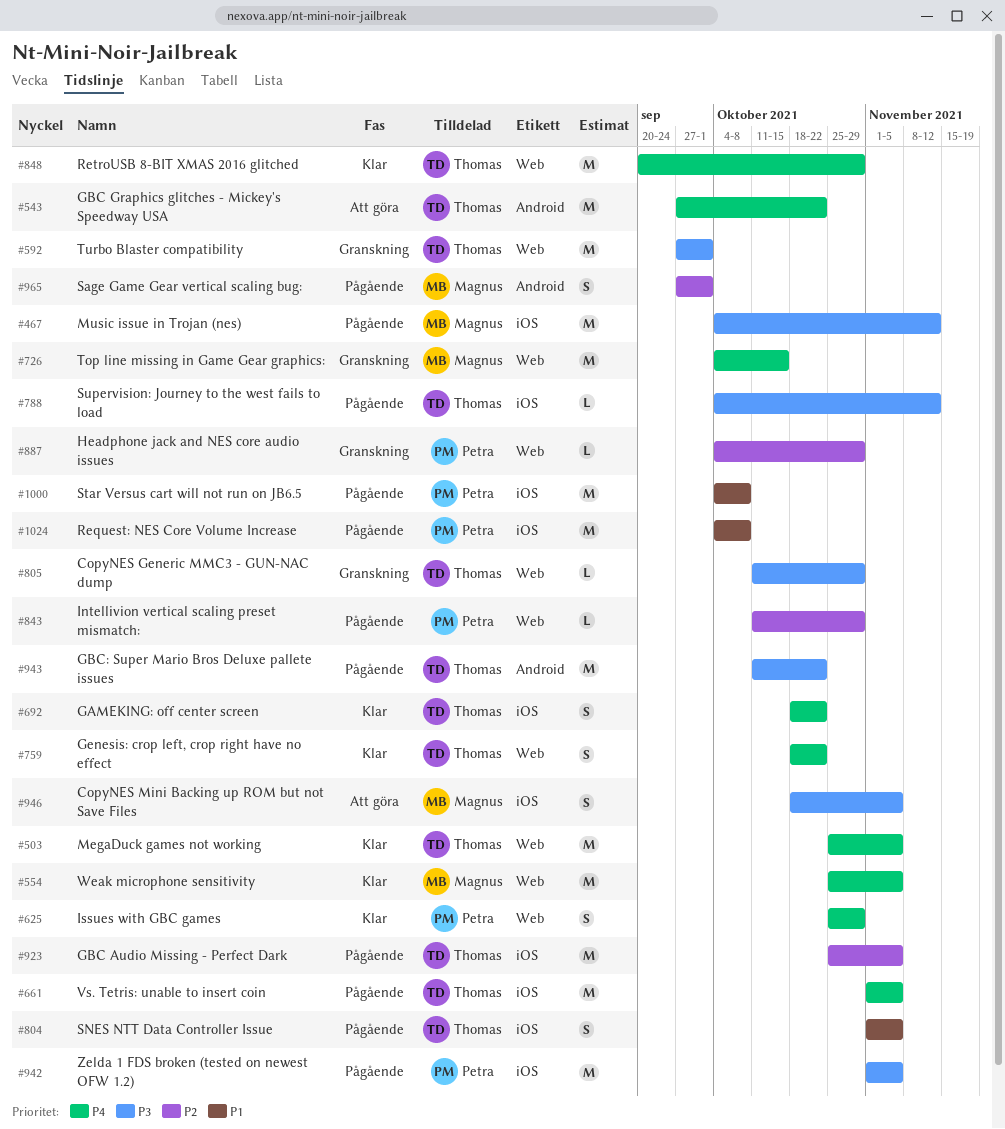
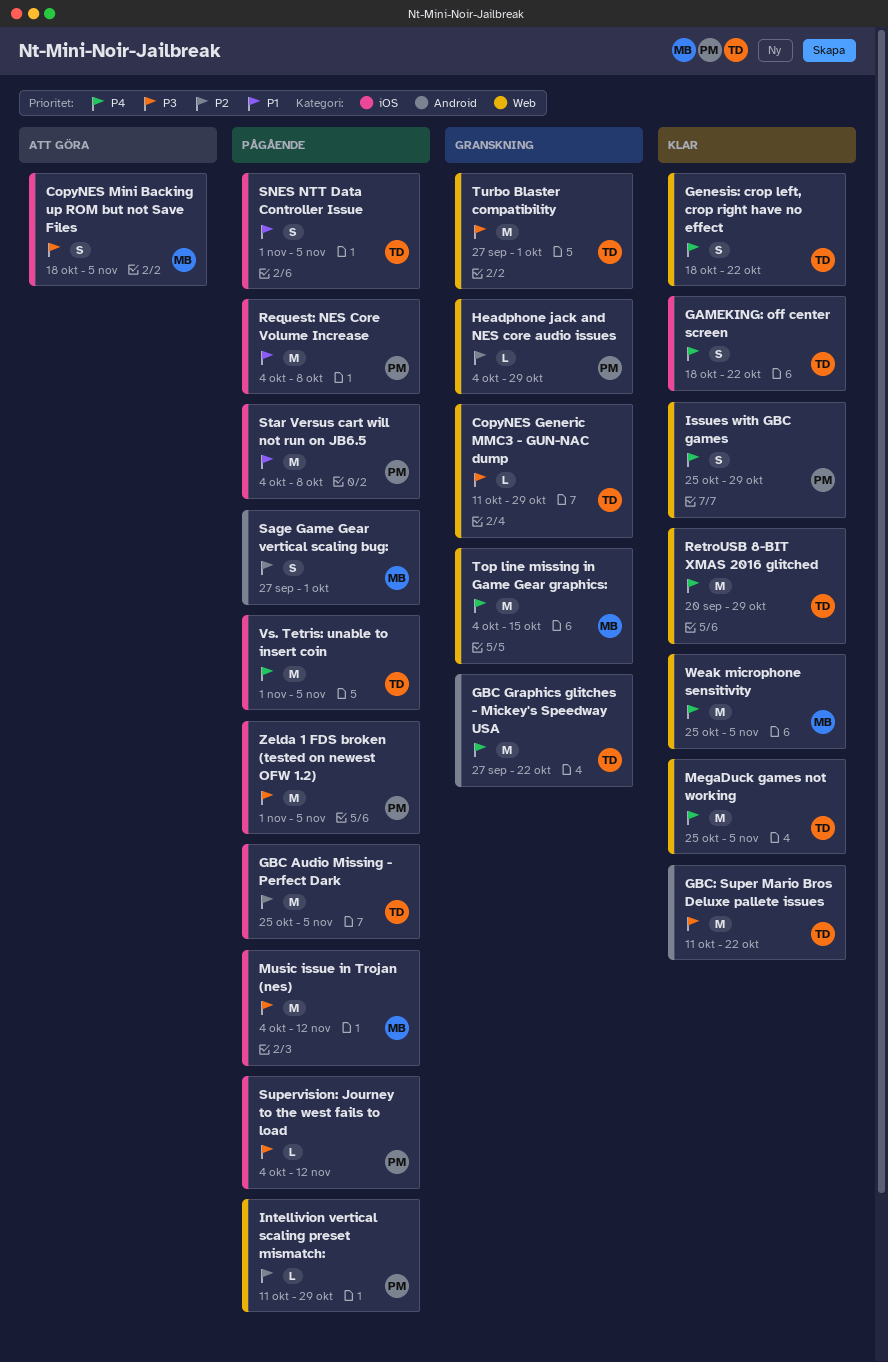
GBC Graphics glitches - Mickey's Speedway USA, status: Att göra -> Granskning
GBC: Super Mario Bros Deluxe pallete issues, status: Pågående -> Klar
Supervision: Journey to the west fails to load, owner: Thomas -> Petra

